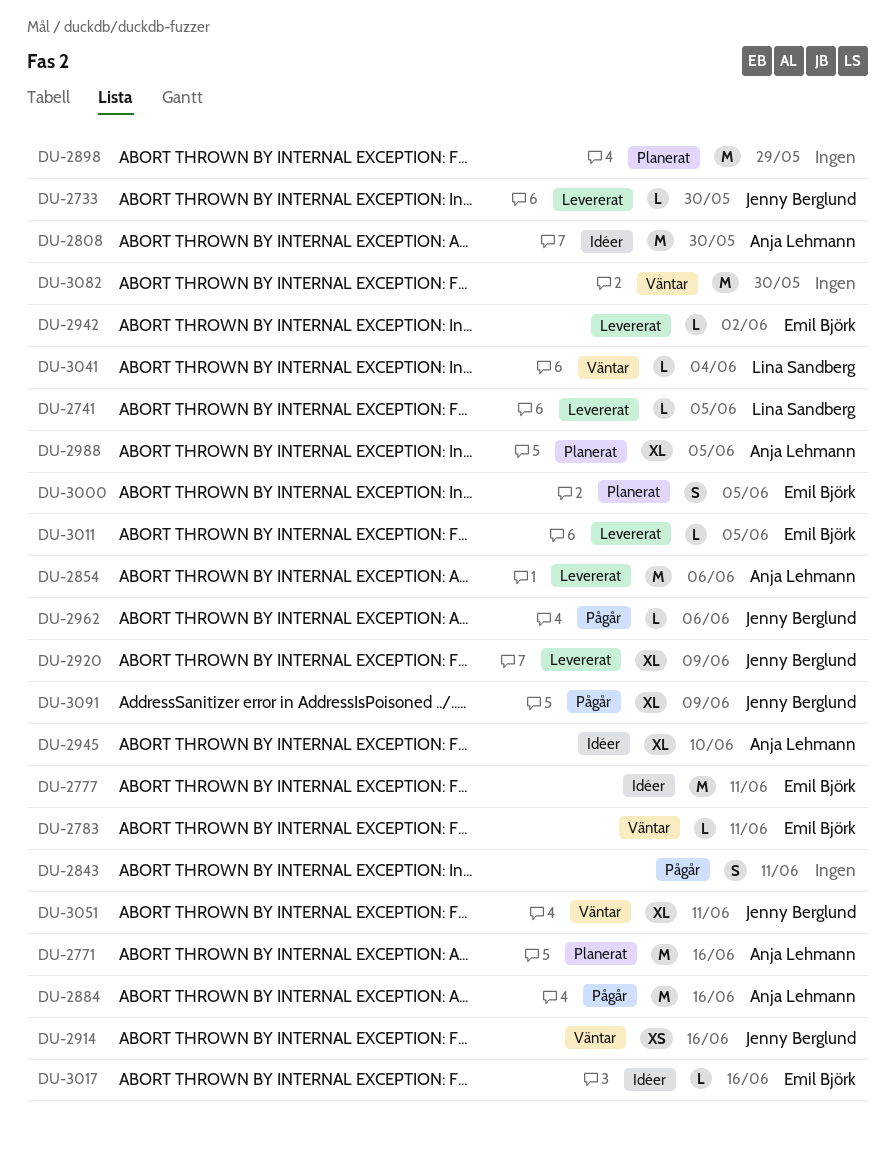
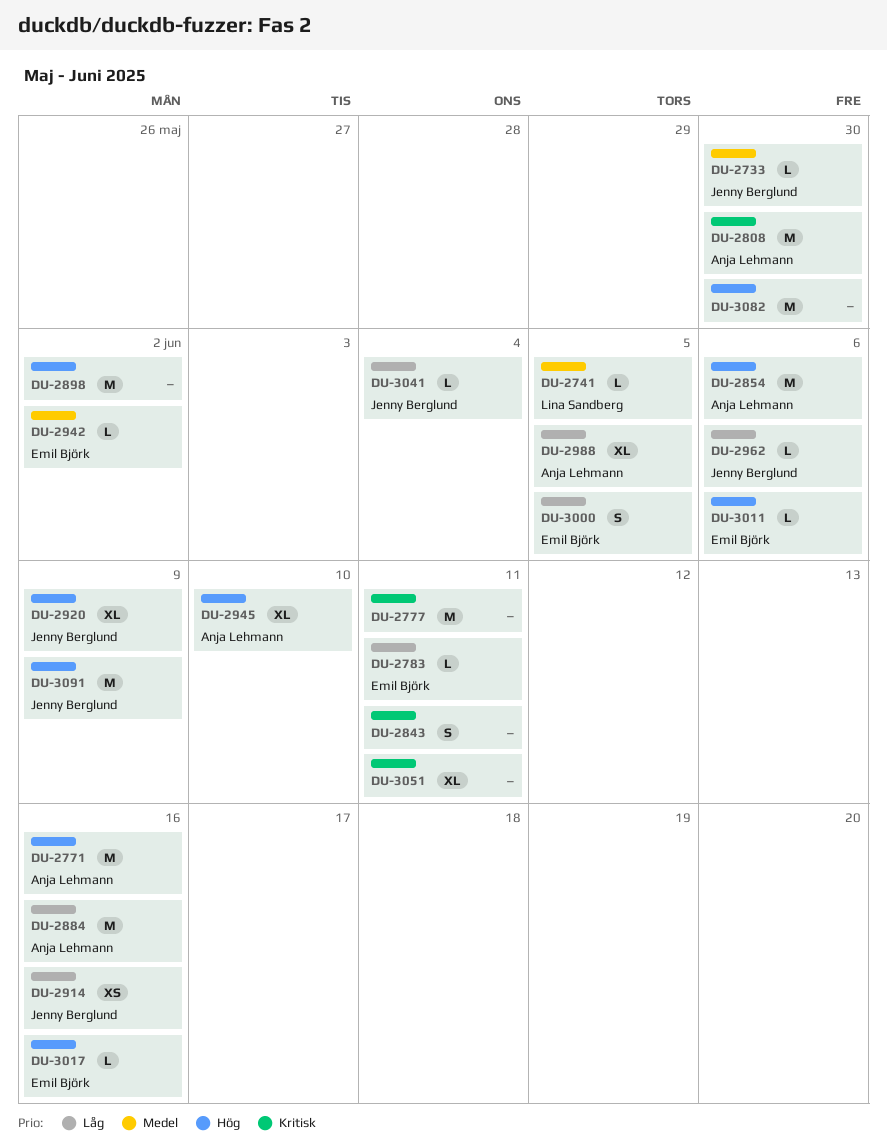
DU-2777, owner: Emil Björk -> none
DU-2898, due: May 29 -> Jun 2
DU-3011, due: Jun 5 -> Jun 6
DU-3041, owner: Lina Sandberg -> Jenny Berglund
DU-3051, owner: Jenny Berglund -> none
DU-3091, estimate: XL -> M

